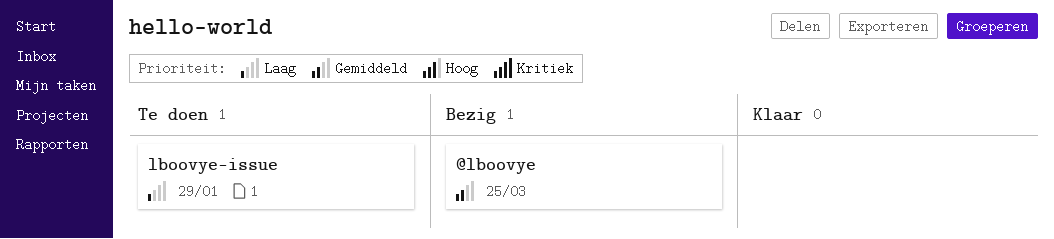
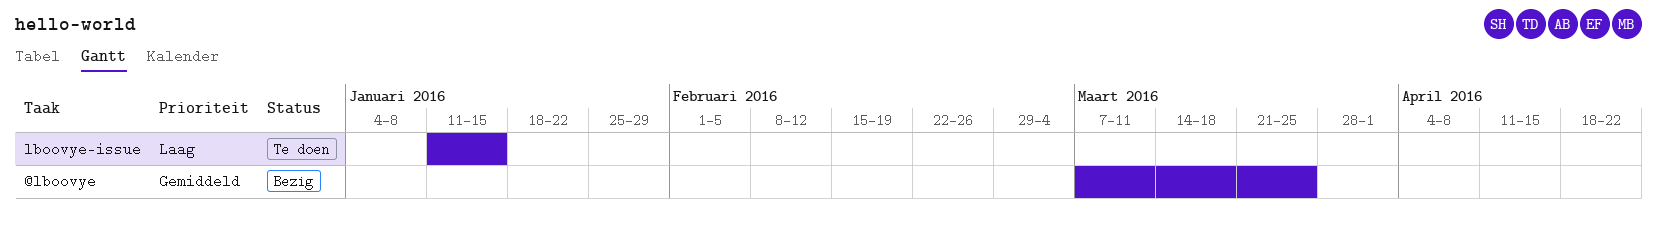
lboovye-issue, due: Jan 29 -> Jan 15

